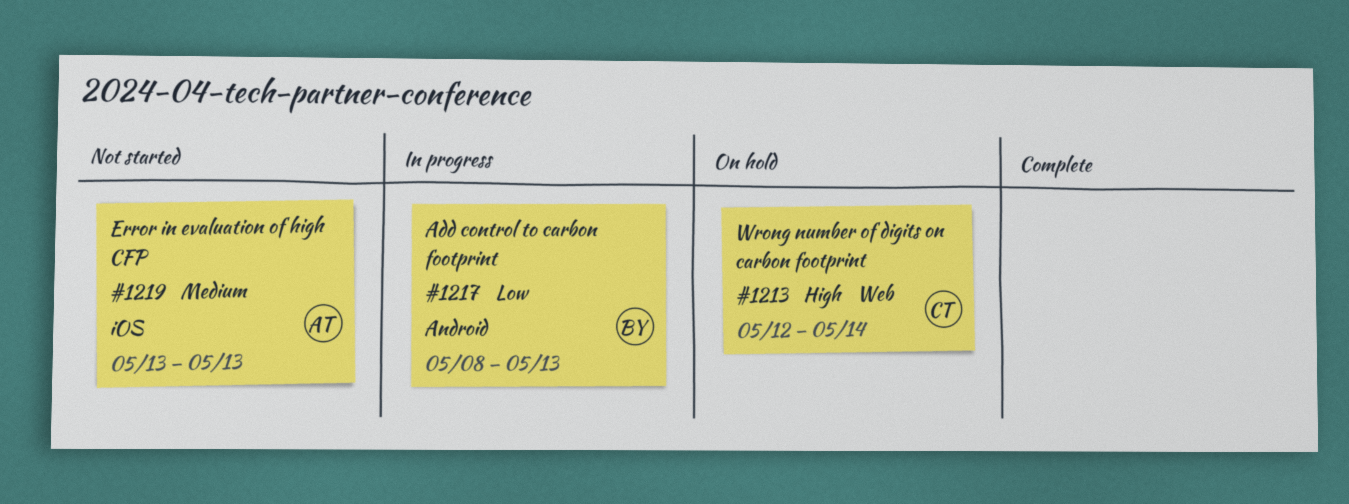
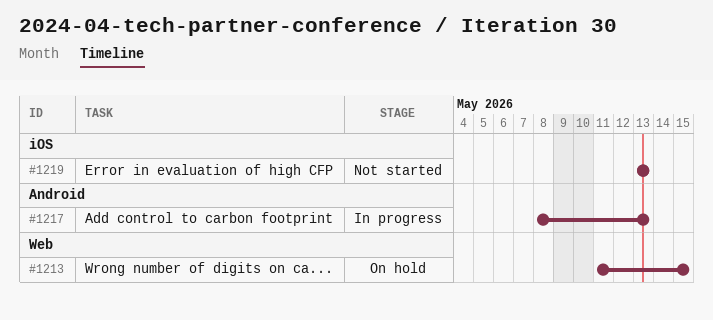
#1213, start: May 12 -> May 11
#1213, due: May 14 -> May 15

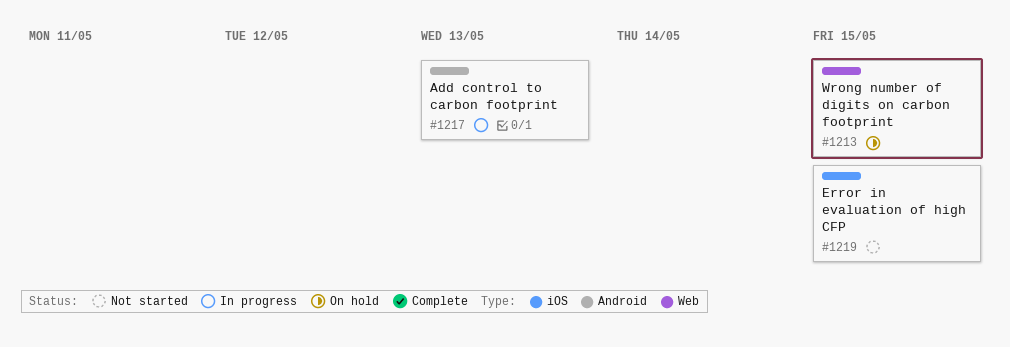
#1219, due: May 13 -> May 15

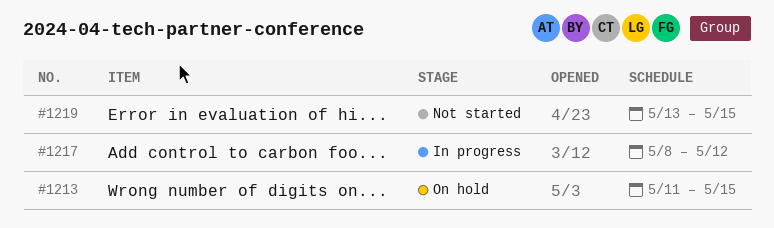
#1217, due: May 13 -> May 12

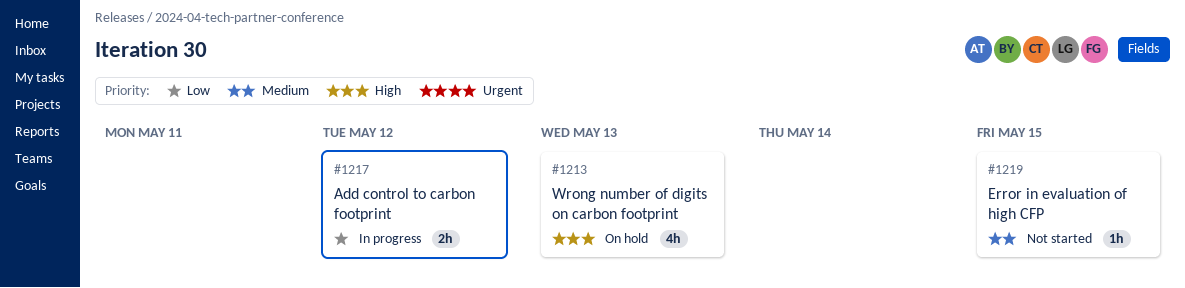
#1213, due: May 15 -> May 13

